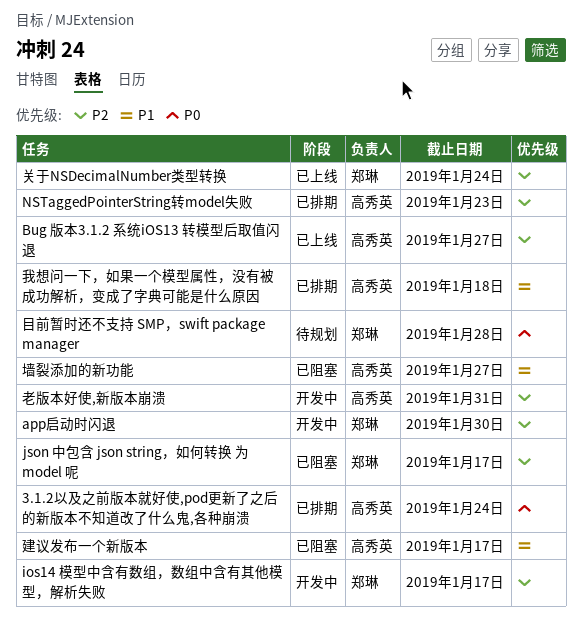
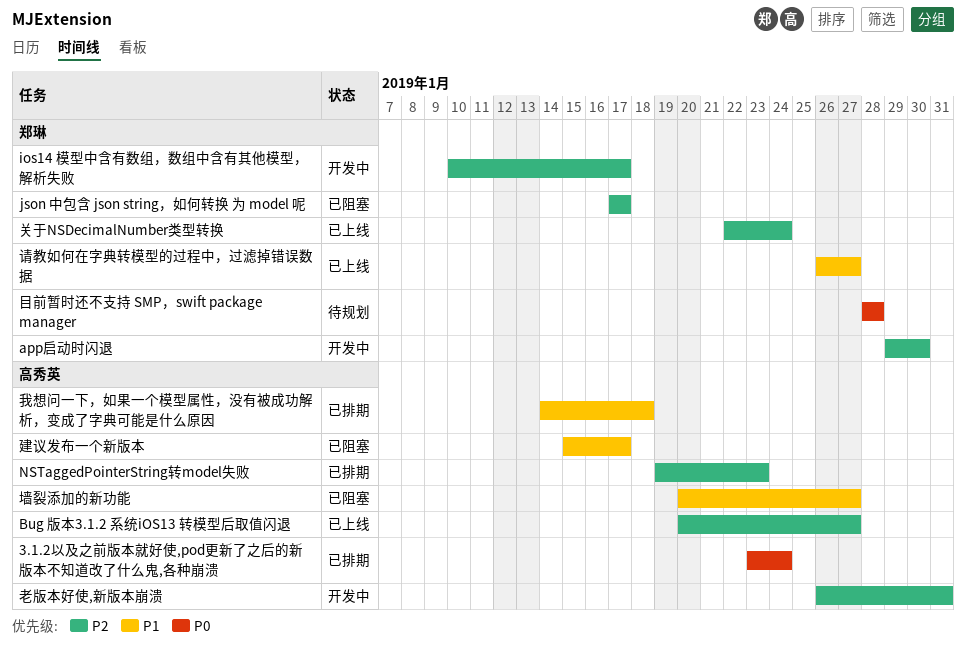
请教如何在字典转模型的过程中，过滤掉错误数据: none -> present

